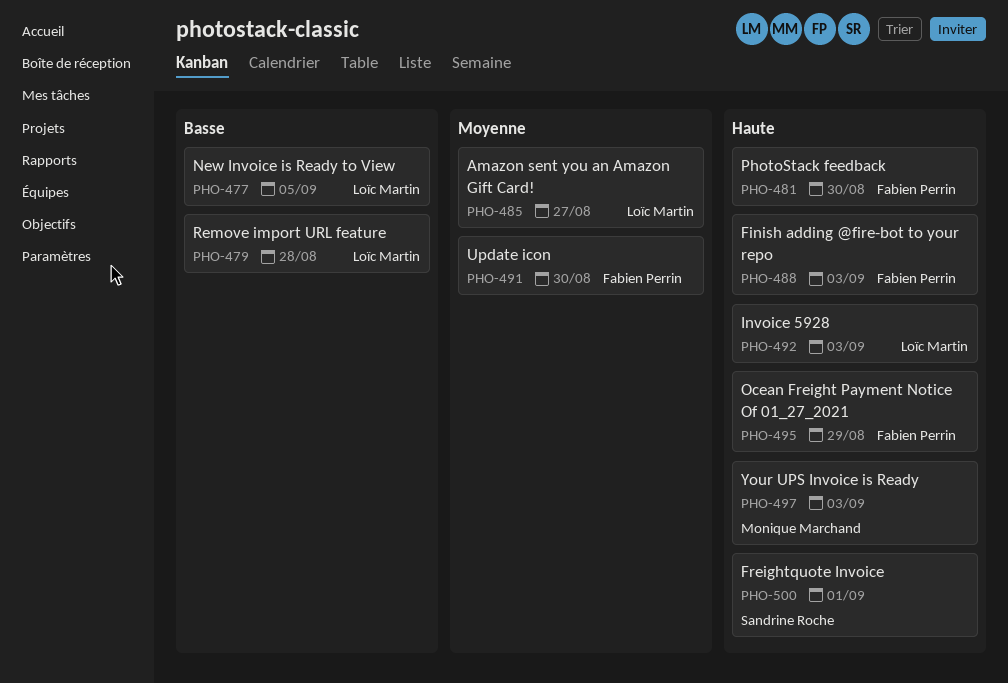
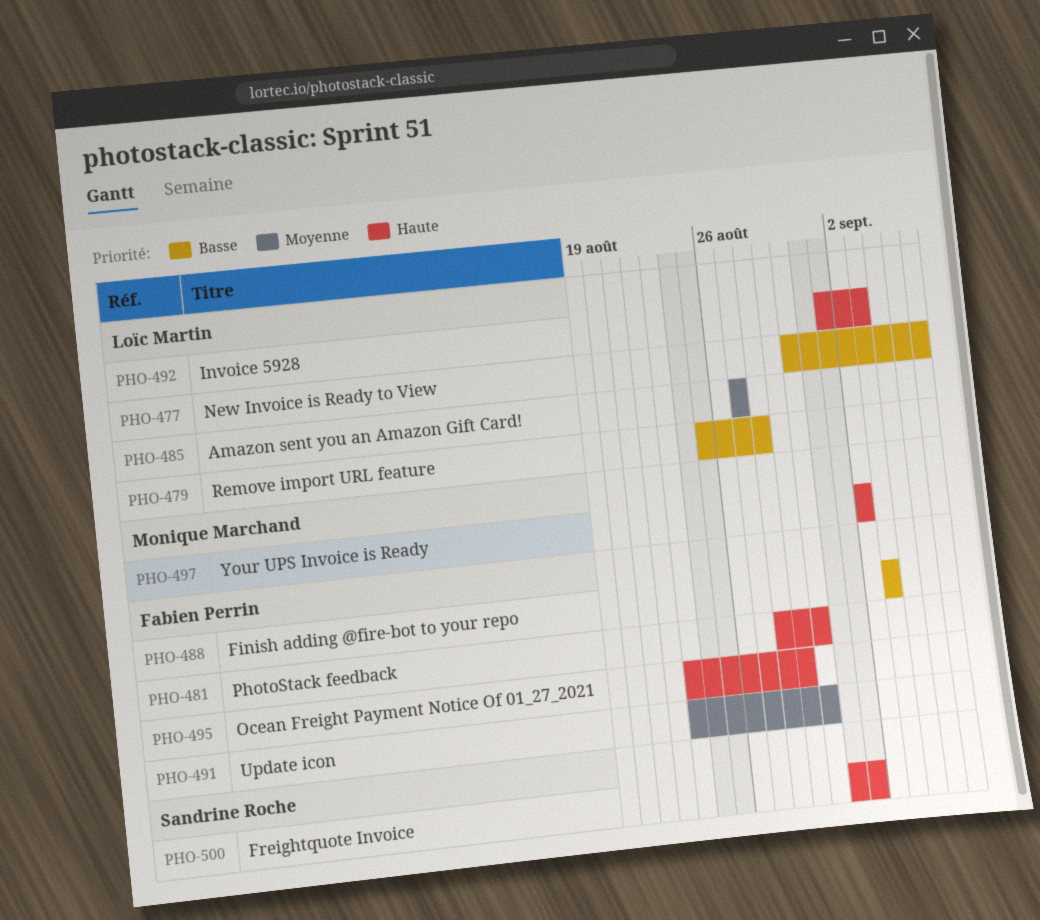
PHO-477, due: Sep 5 -> Sep 6
PHO-488, priority: Haute -> Basse
PHO-497, due: Sep 3 -> Sep 2

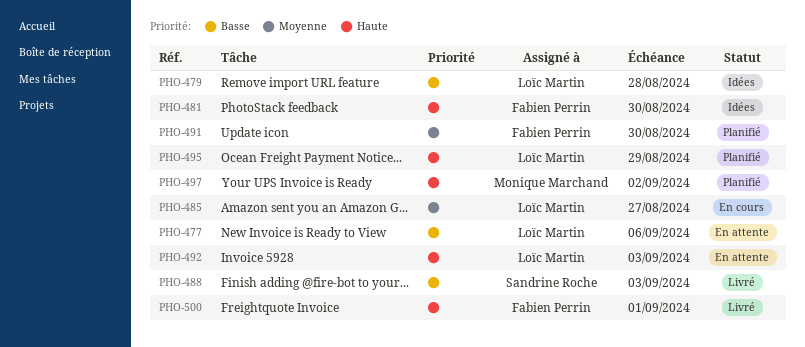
PHO-488, owner: Fabien Perrin -> Sandrine Roche
PHO-495, owner: Fabien Perrin -> Loïc Martin
PHO-500, owner: Sandrine Roche -> Fabien Perrin

